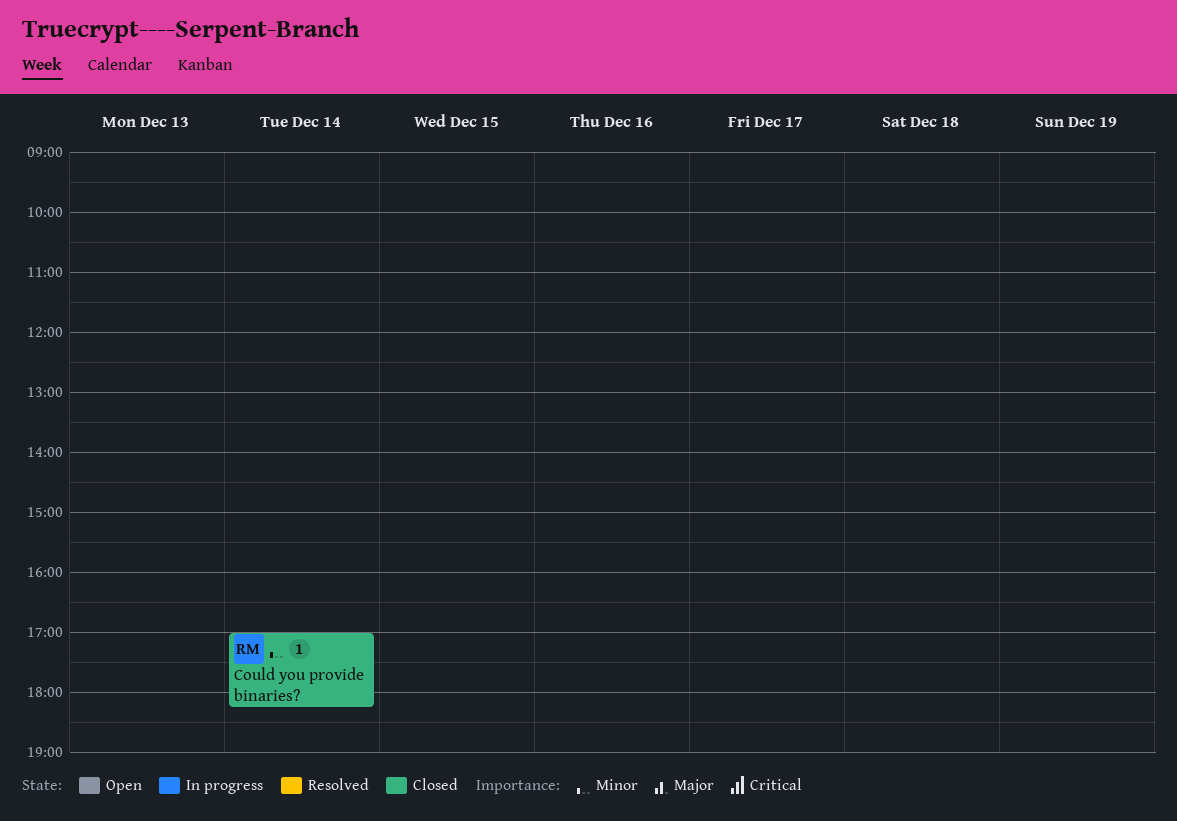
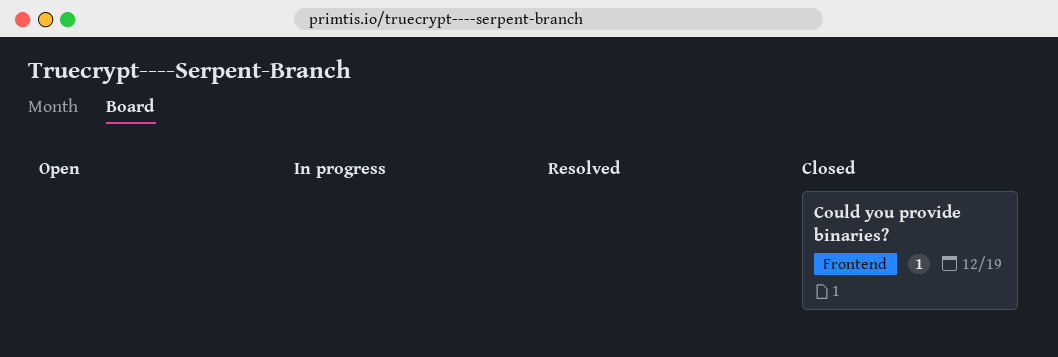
Could you provide binaries?, day: Dec 14 -> Dec 19

